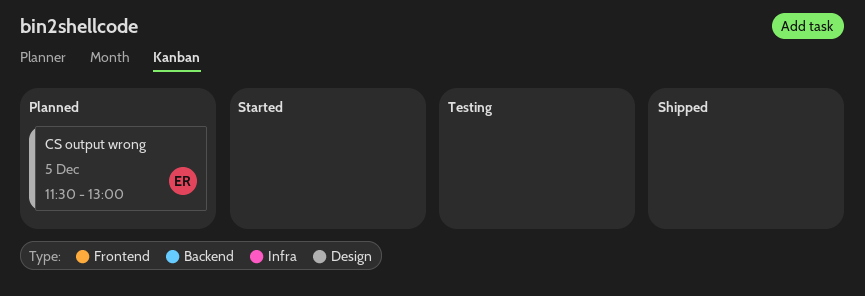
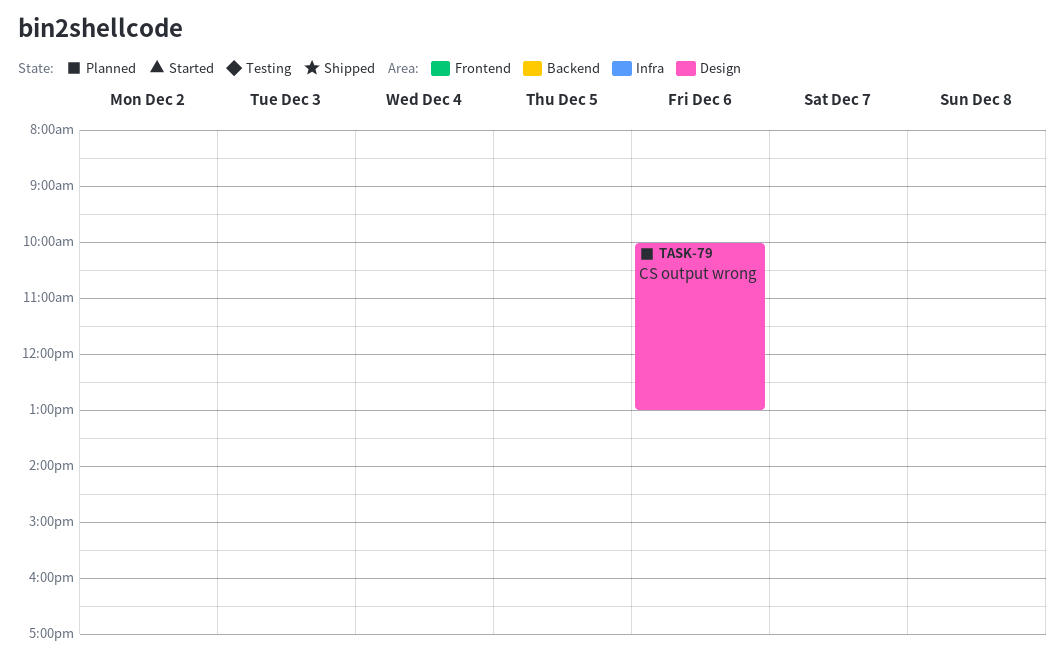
CS output wrong, day: Dec 5 -> Dec 6
CS output wrong, begins: 11:30 -> 10:00

